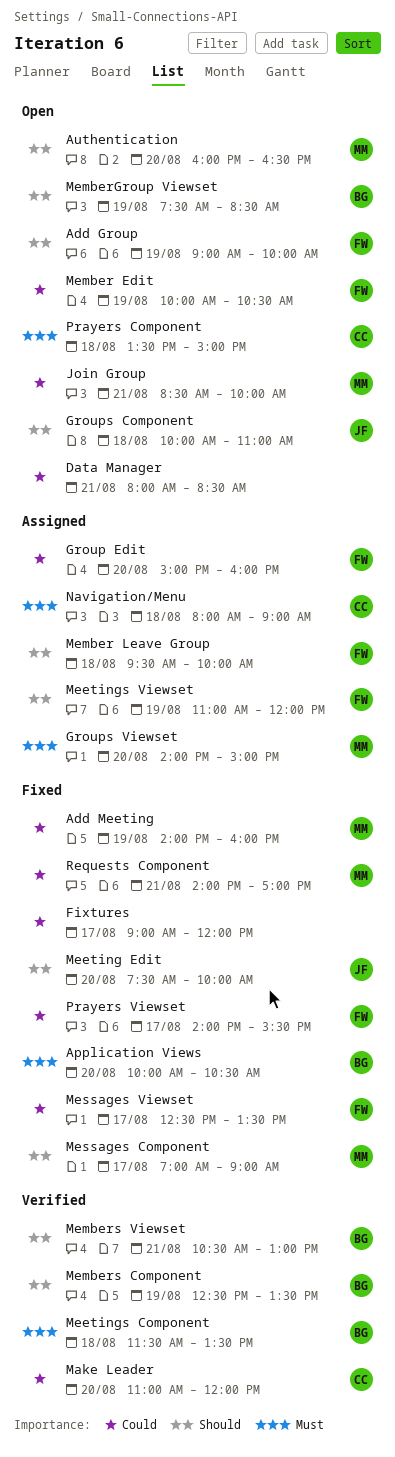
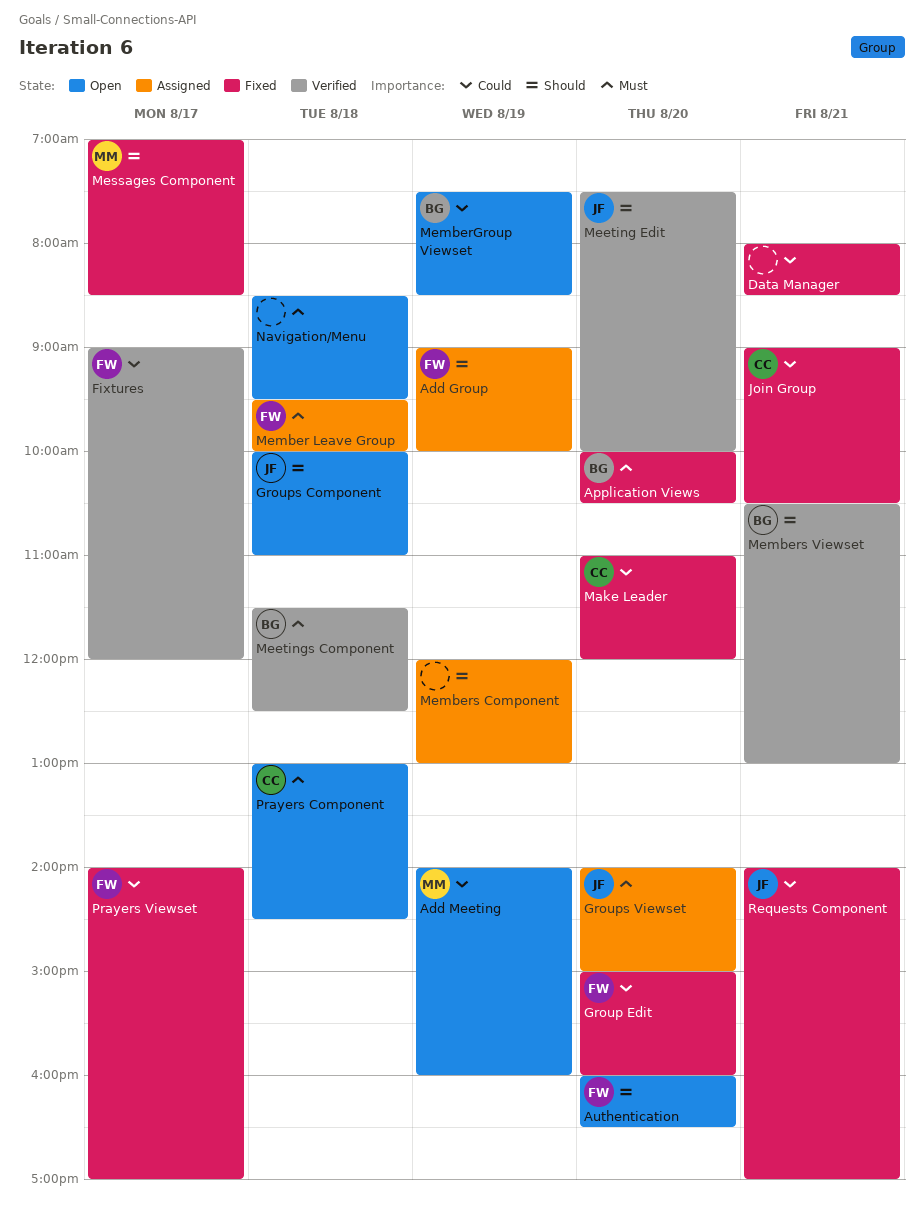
Add Group, status: Open -> Assigned
Add Meeting, status: Fixed -> Open
Authentication, owner: MM -> FW
Data Manager, status: Open -> Fixed
Fixtures, status: Fixed -> Verified
Fixtures, owner: none -> FW
Group Edit, status: Assigned -> Fixed
Groups Viewset, owner: MM -> JF
Join Group, status: Open -> Fixed
Join Group, owner: MM -> CC
Join Group, begins: 08:30 -> 09:00
Join Group, ends: 10:00 -> 10:30
Make Leader, status: Verified -> Fixed
Meeting Edit, status: Fixed -> Verified
Meetings Component, ends: 13:30 -> 12:30
Meetings Viewset: present -> none
Member Edit: present -> none
Member Leave Group, priority: Should -> Must
MemberGroup Viewset, priority: Should -> Could
Members Component, status: Verified -> Assigned
Members Component, owner: BG -> none
Members Component, begins: 12:30 -> 12:00
Members Component, ends: 13:30 -> 13:00
Messages Component, ends: 09:00 -> 08:30
Messages Viewset: present -> none
Navigation/Menu, status: Assigned -> Open
Navigation/Menu, owner: CC -> none
Navigation/Menu, begins: 08:00 -> 08:30
Navigation/Menu, ends: 09:00 -> 09:30
Prayers Component, begins: 13:30 -> 13:00
Prayers Component, ends: 15:00 -> 14:30
Prayers Viewset, ends: 15:30 -> 17:00
Requests Component, owner: MM -> JF

